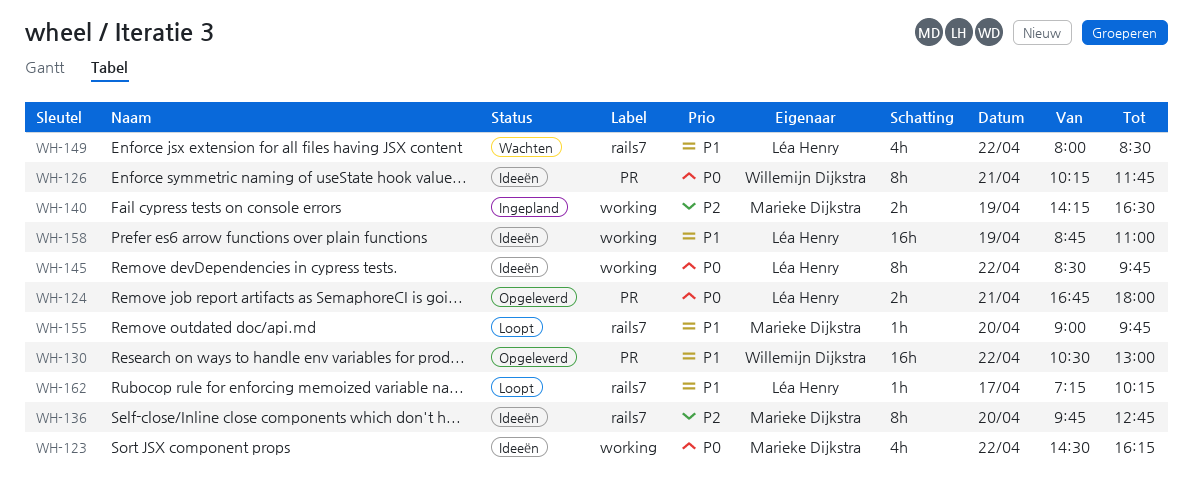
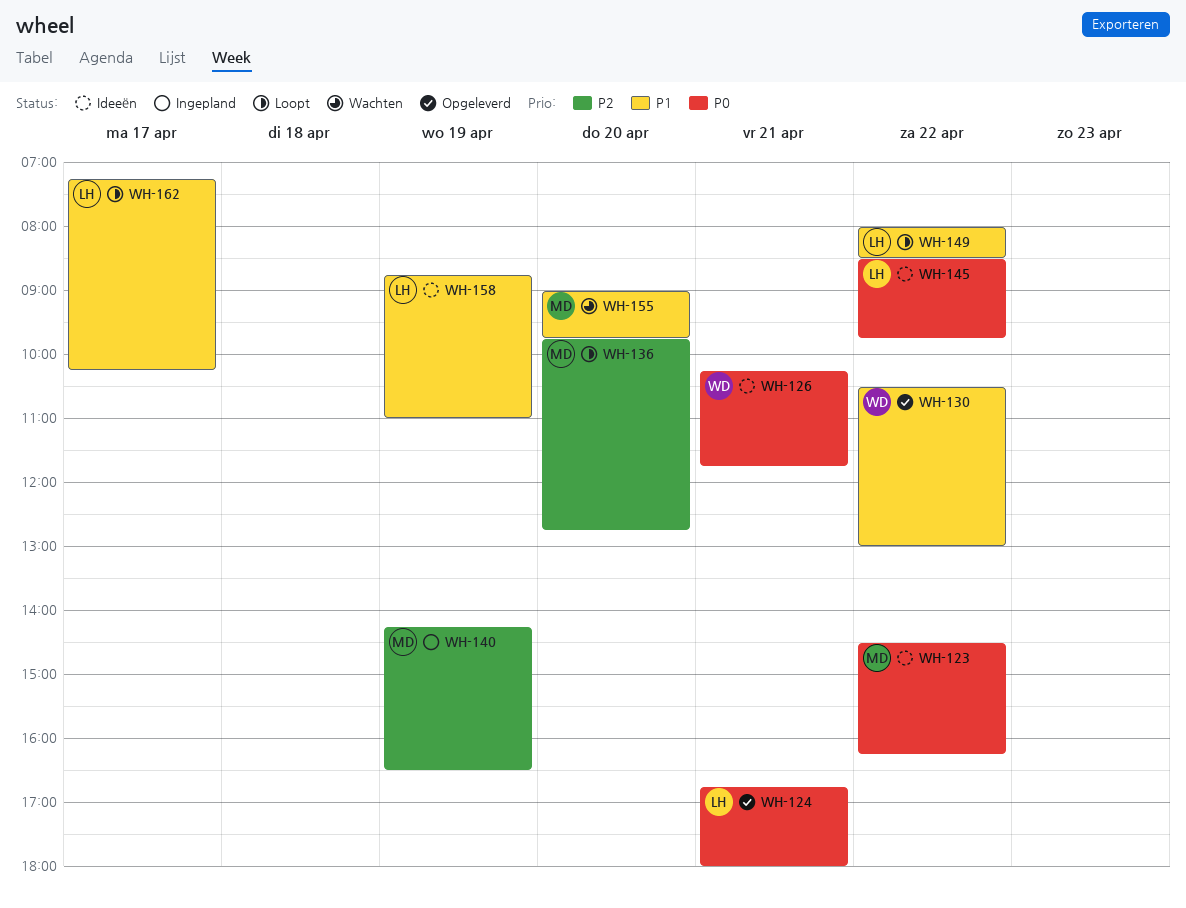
WH-136, status: Ideeën -> Loopt
WH-149, status: Wachten -> Loopt
WH-155, status: Loopt -> Wachten

